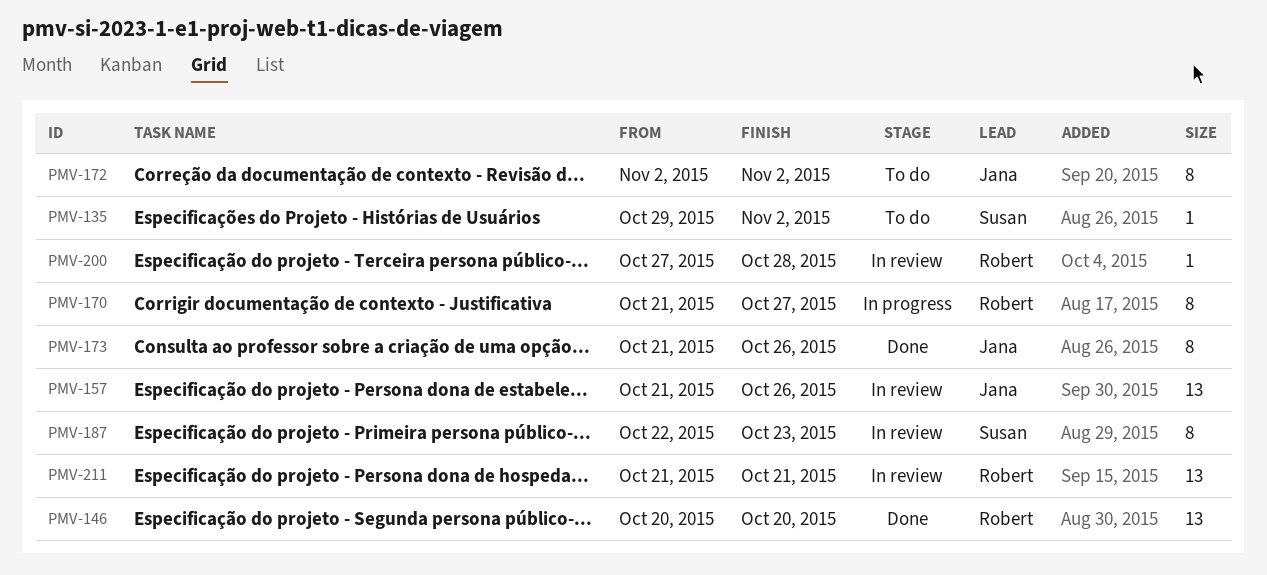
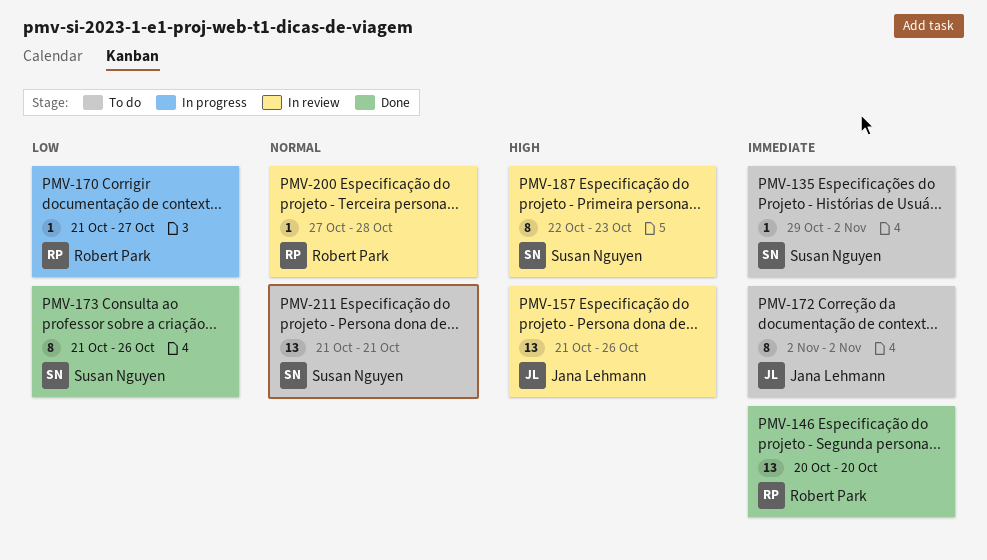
PMV-170, estimate: 8 -> 1
PMV-173, owner: Jana Lehmann -> Susan Nguyen
PMV-211, status: In review -> To do
PMV-211, owner: Robert Park -> Susan Nguyen

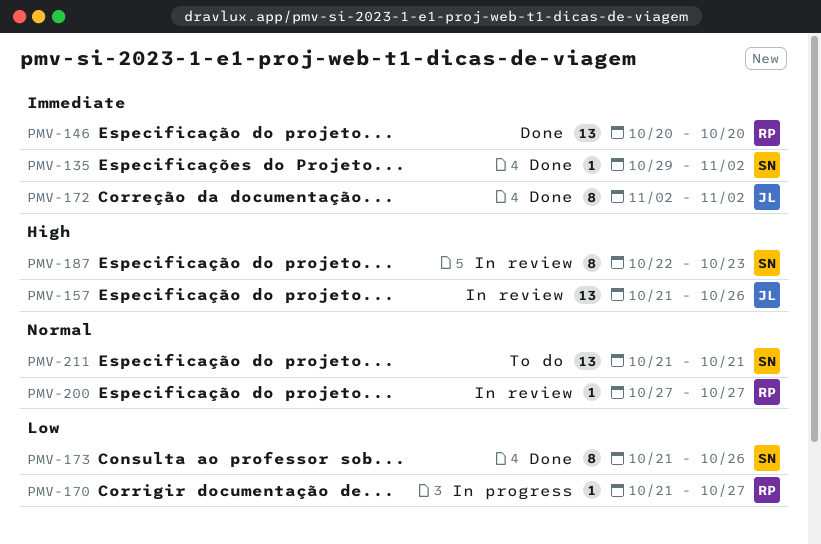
PMV-135, status: To do -> Done
PMV-172, status: To do -> Done
PMV-200, due: Oct 28 -> Oct 27

